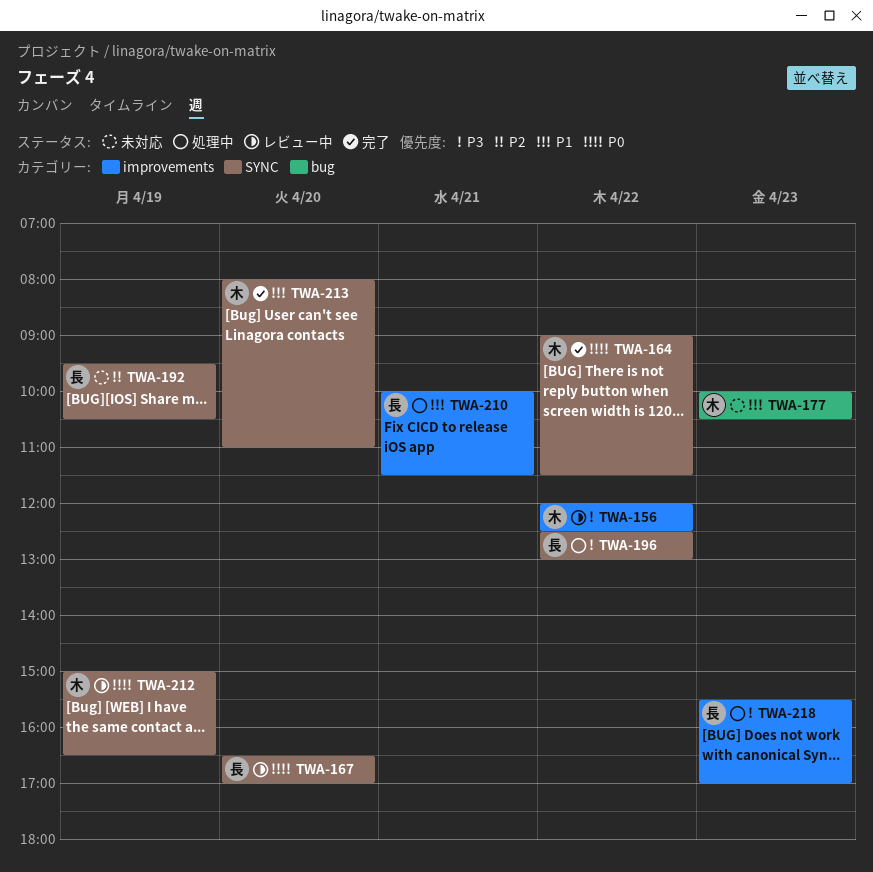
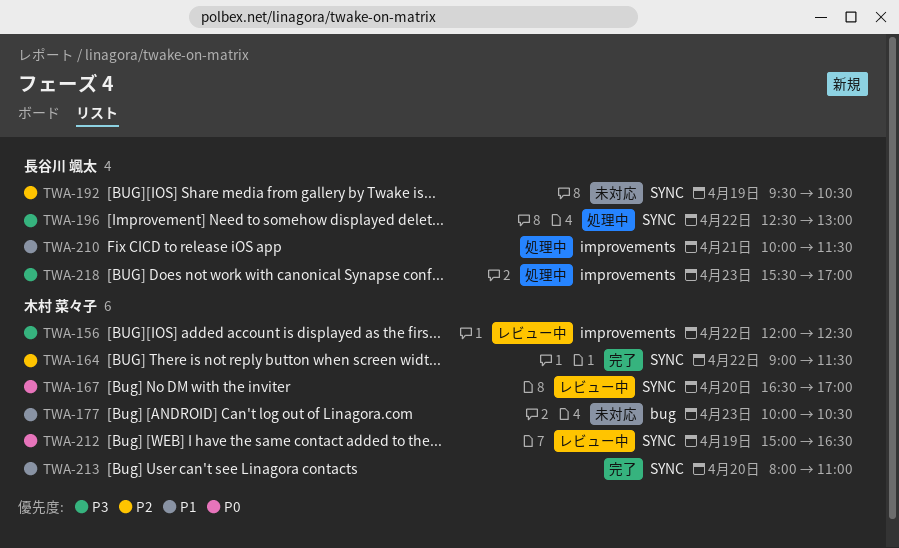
TWA-164, priority: P0 -> P2
TWA-167, owner: 長谷川 颯太 -> 木村 菜々子

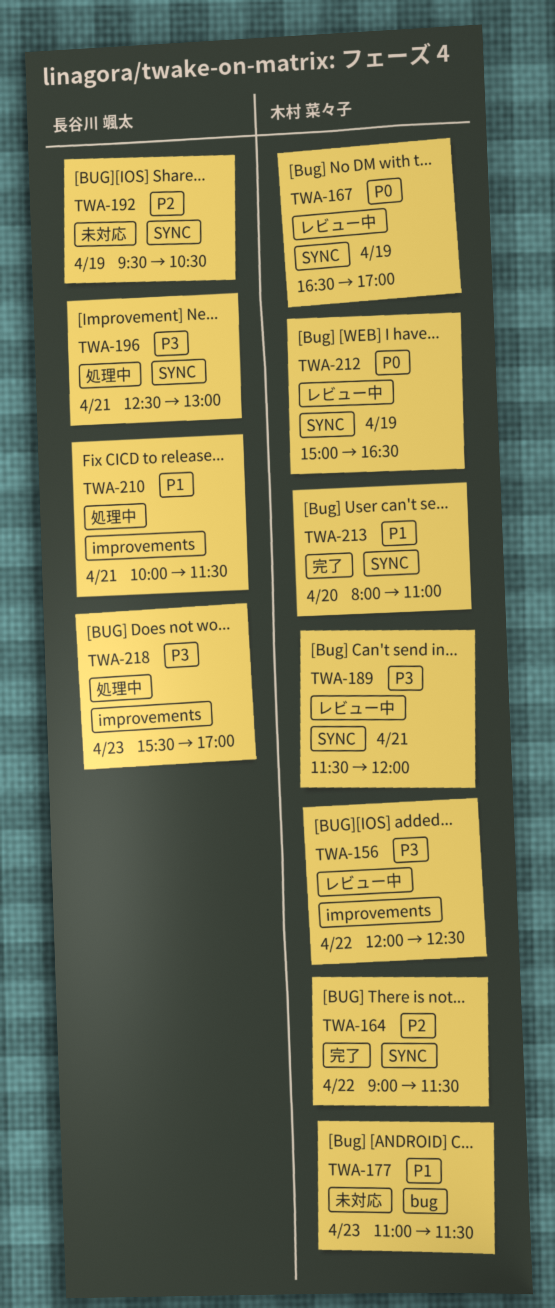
TWA-167, day: Apr 20 -> Apr 19
TWA-177, begins: 10:00 -> 11:00
TWA-177, ends: 10:30 -> 11:30
TWA-189: none -> present
TWA-196, day: Apr 22 -> Apr 21

